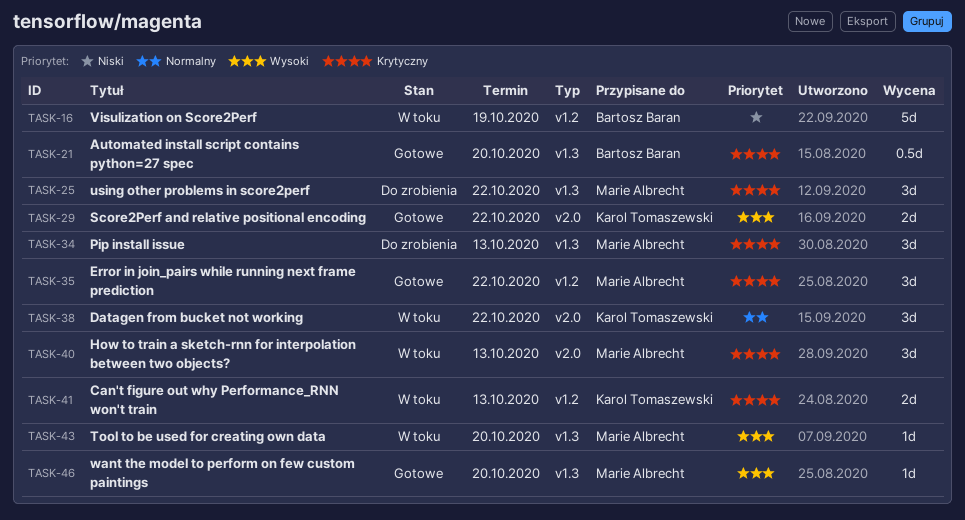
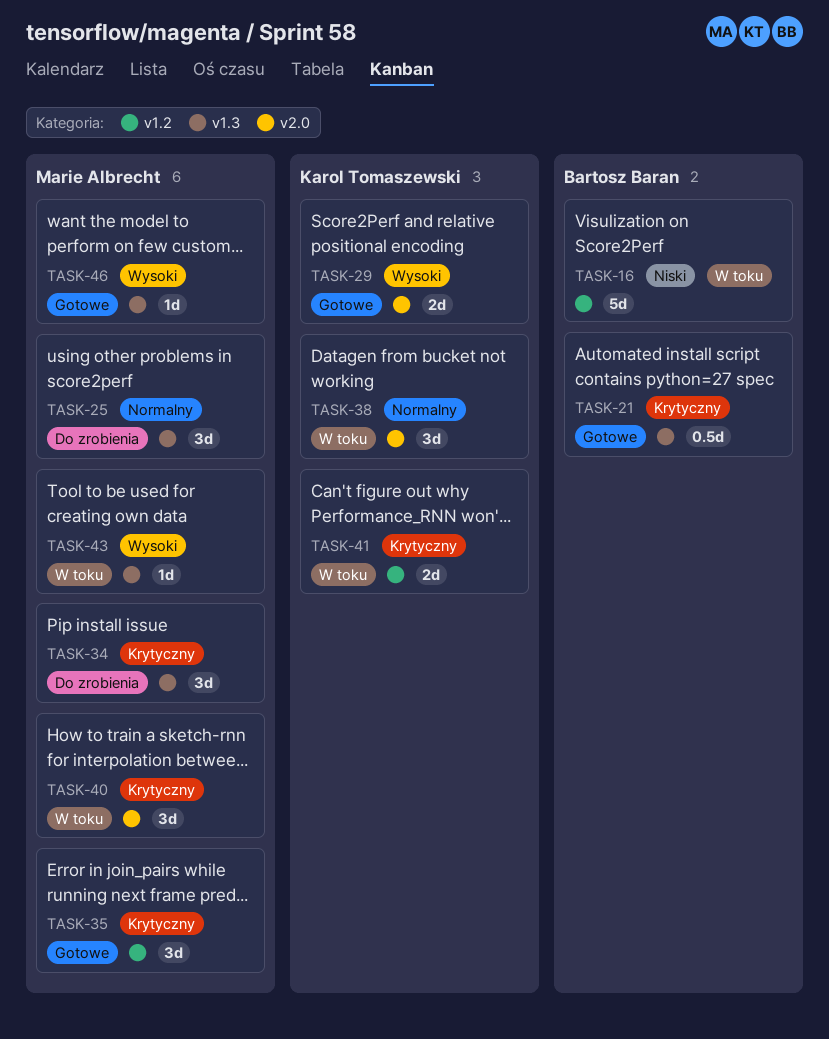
TASK-25, priority: Krytyczny -> Normalny

